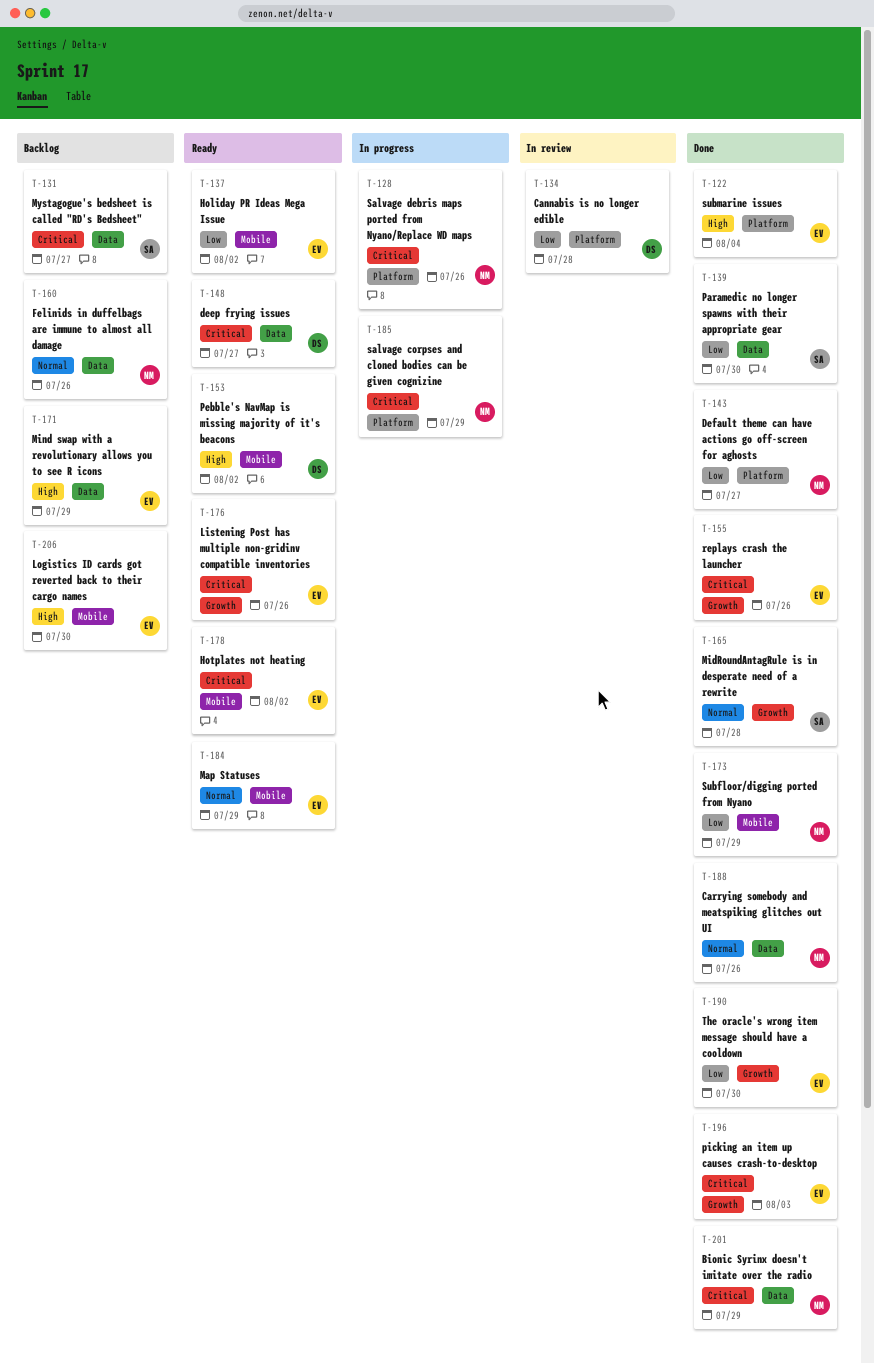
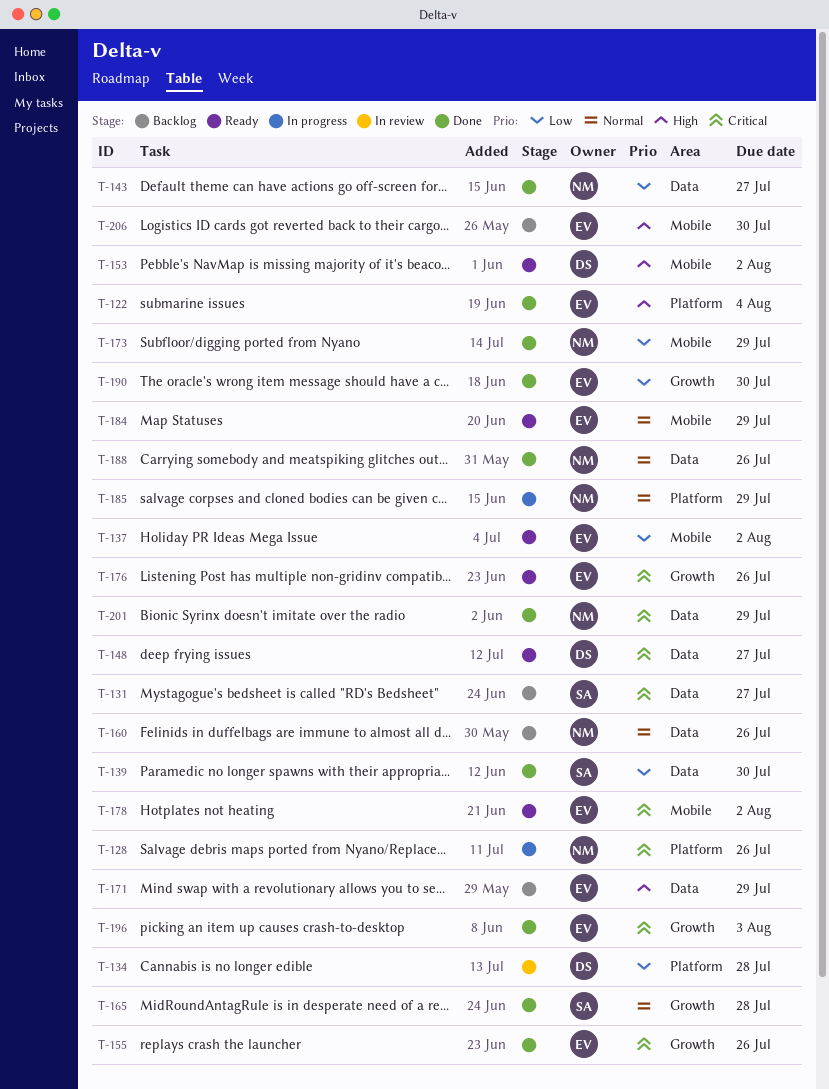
T-143, label: Platform -> Data
T-185, priority: Critical -> Normal

